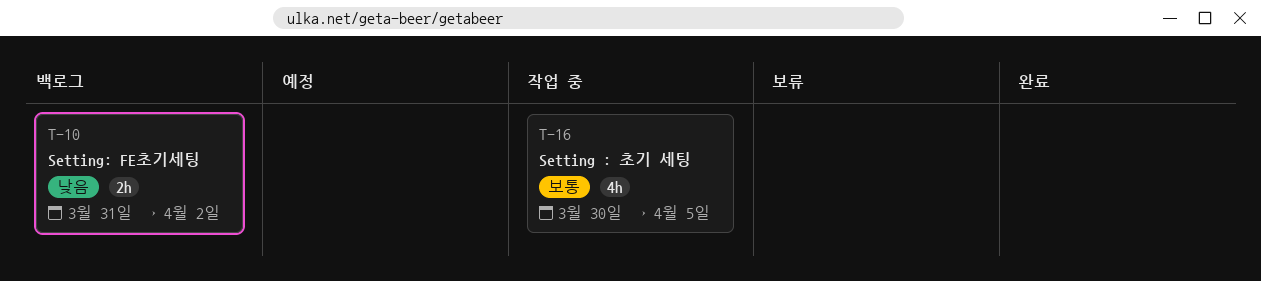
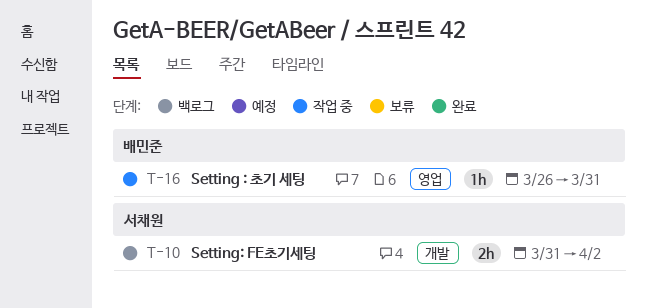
T-16, estimate: 4h -> 1h
T-16, start: Mar 30 -> Mar 26
T-16, due: Apr 5 -> Mar 31

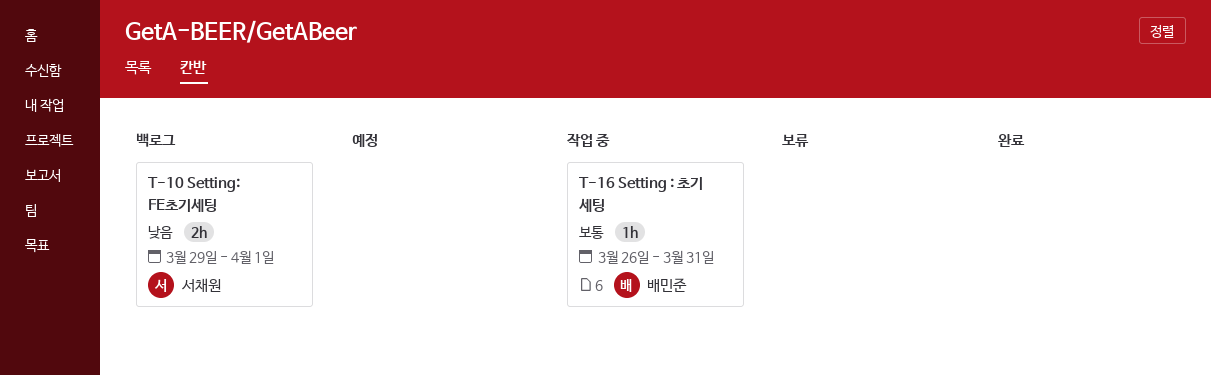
T-10, start: Mar 31 -> Mar 29
T-10, due: Apr 2 -> Apr 1

